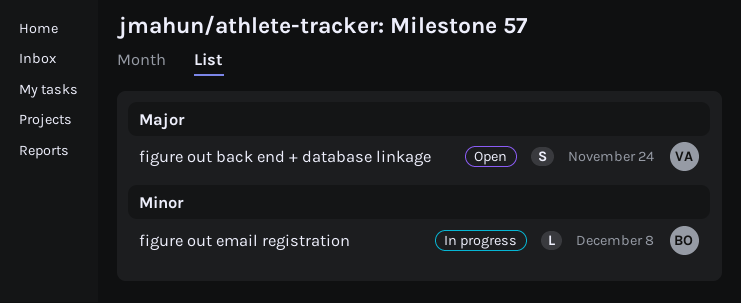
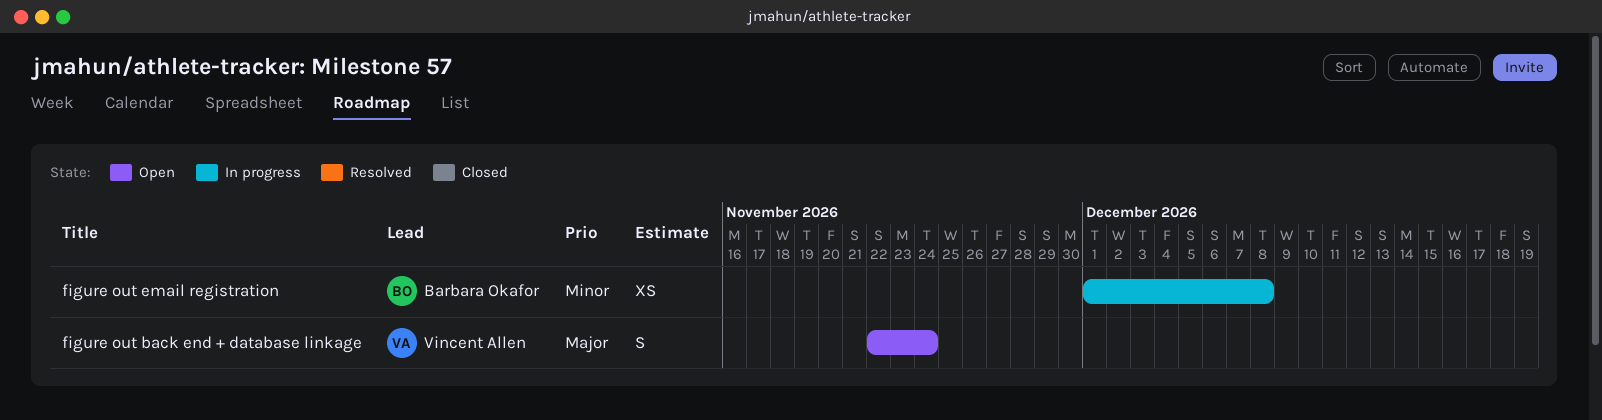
figure out email registration, estimate: L -> XS

